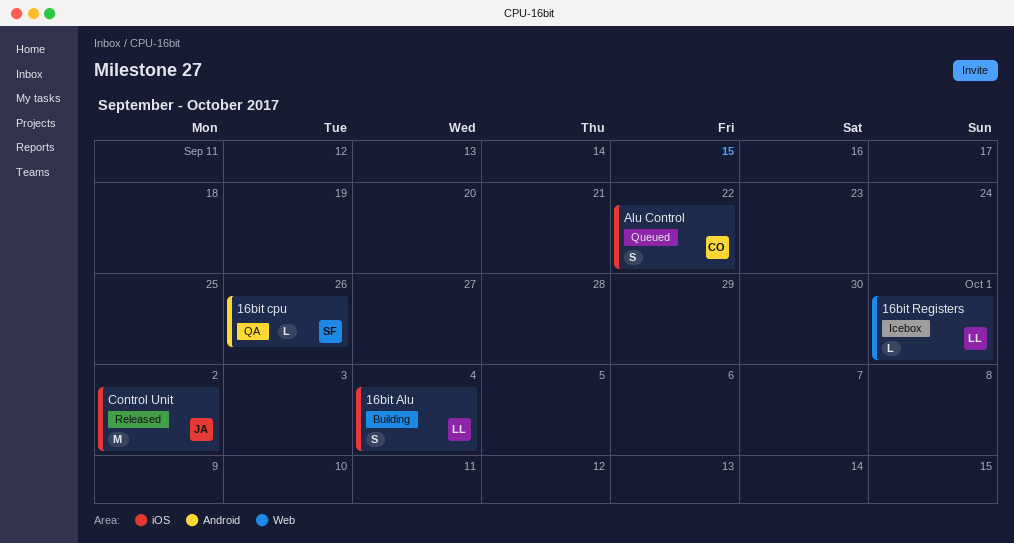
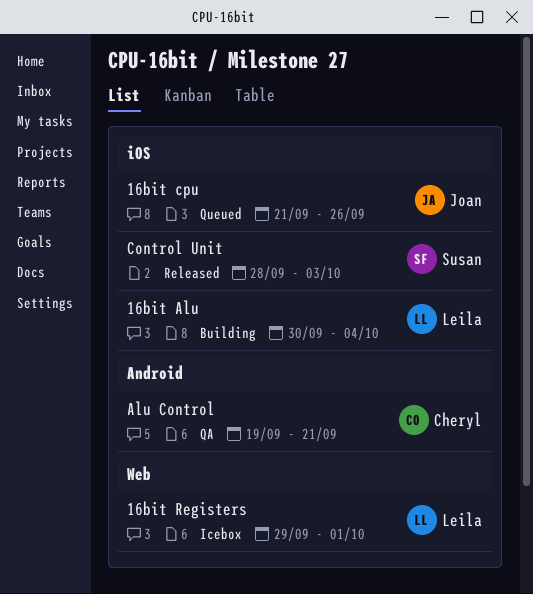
16bit cpu, status: QA -> Queued
16bit cpu, owner: Susan -> Joan
16bit cpu, label: Android -> iOS
Alu Control, status: Queued -> QA
Alu Control, label: iOS -> Android
Alu Control, due: Sep 22 -> Sep 21
Control Unit, owner: Joan -> Susan
Control Unit, due: Oct 2 -> Oct 3

